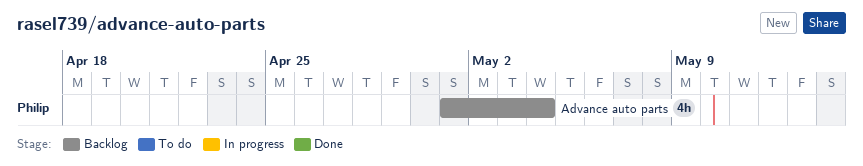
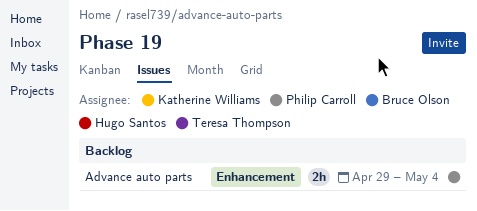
Advance auto parts, estimate: 4h -> 2h
Advance auto parts, start: May 1 -> Apr 29

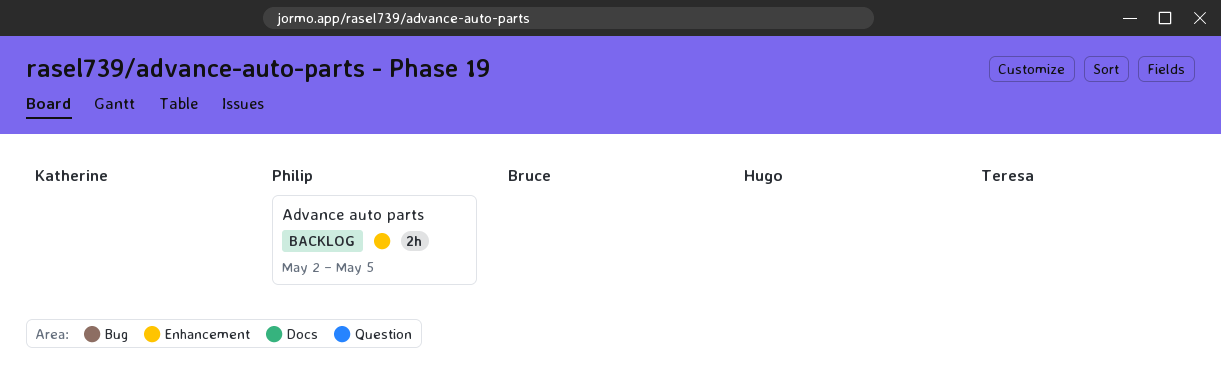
Advance auto parts, start: Apr 29 -> May 2
Advance auto parts, due: May 4 -> May 5

